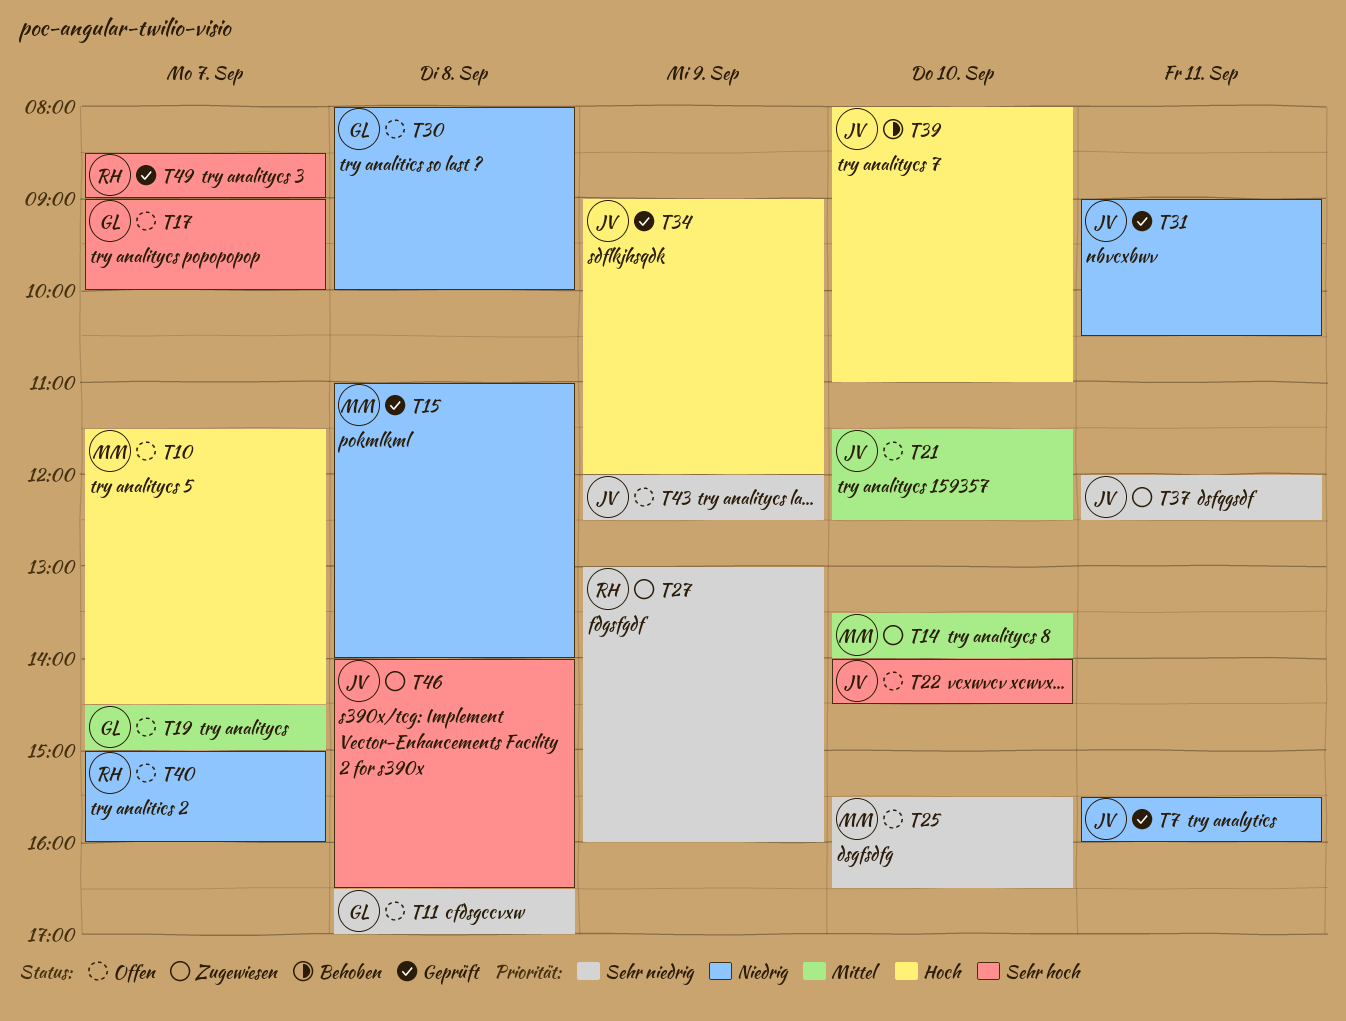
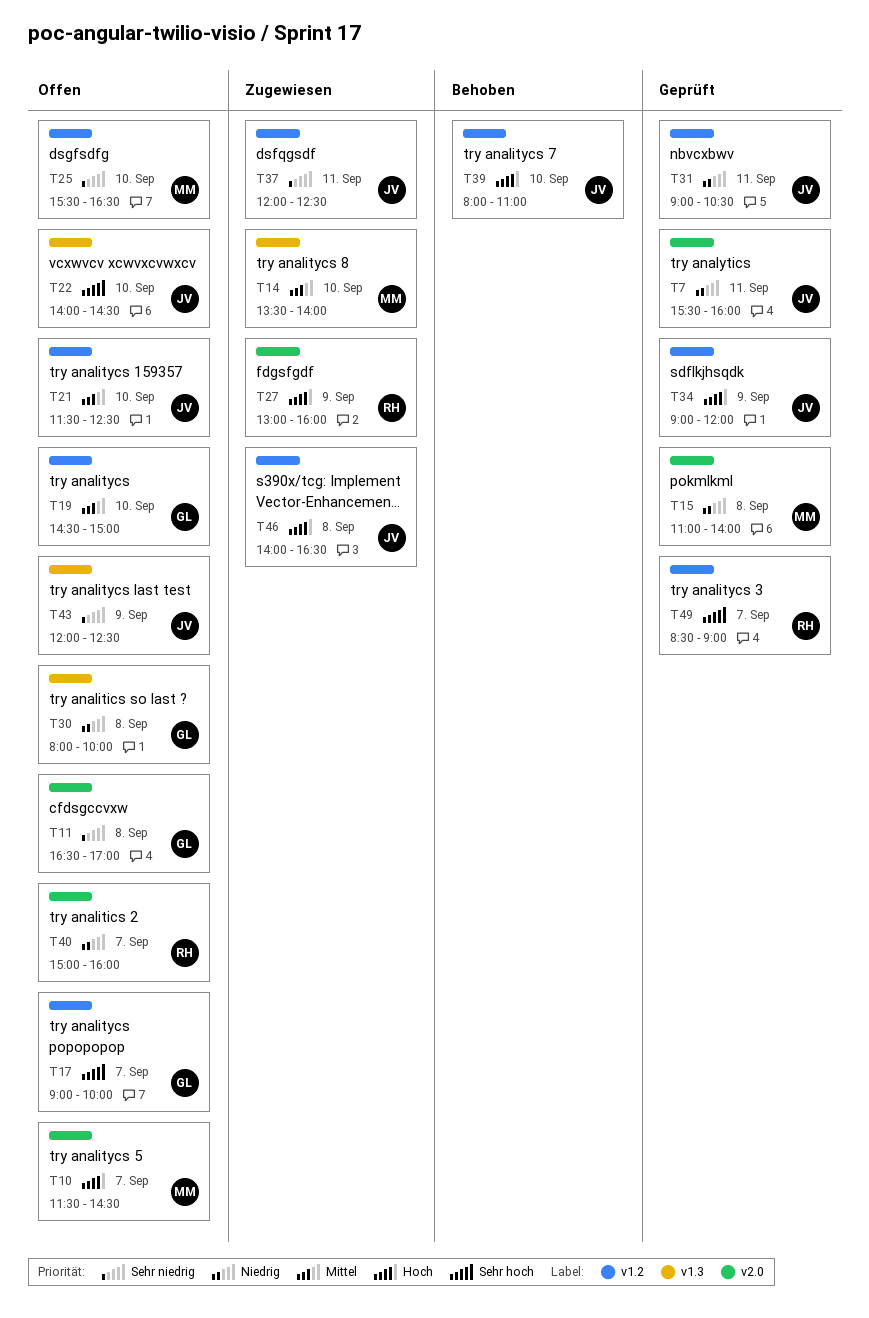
T19, day: Sep 7 -> Sep 10
T27, priority: Sehr niedrig -> Hoch
T46, priority: Sehr hoch -> Hoch

